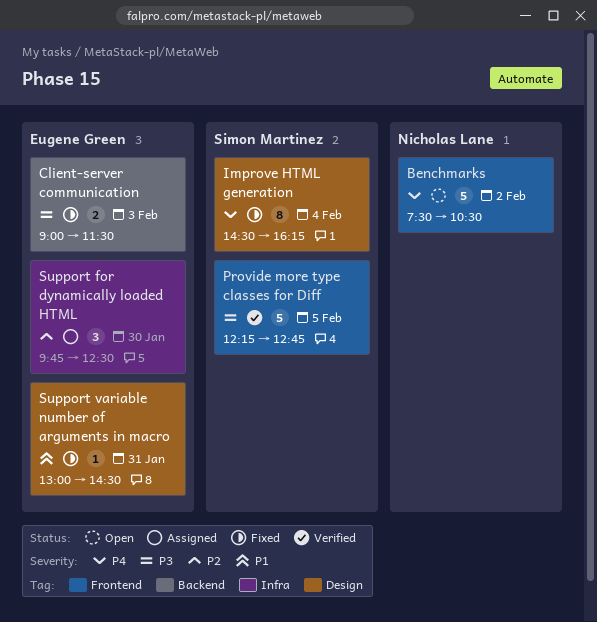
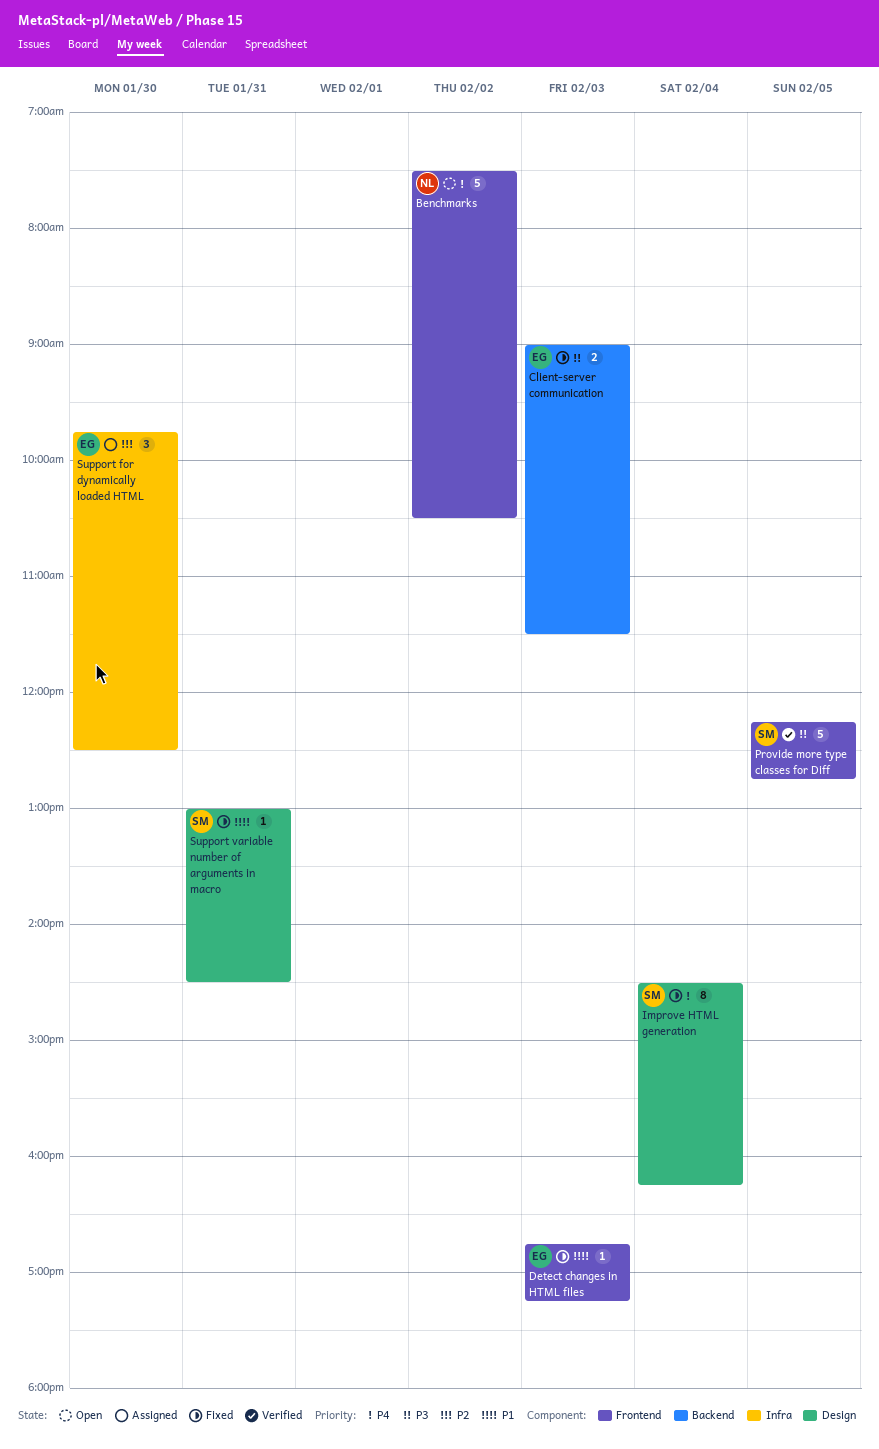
Detect changes in HTML files: none -> present
Support variable number of arguments in macro, owner: Eugene Green -> Simon Martinez

